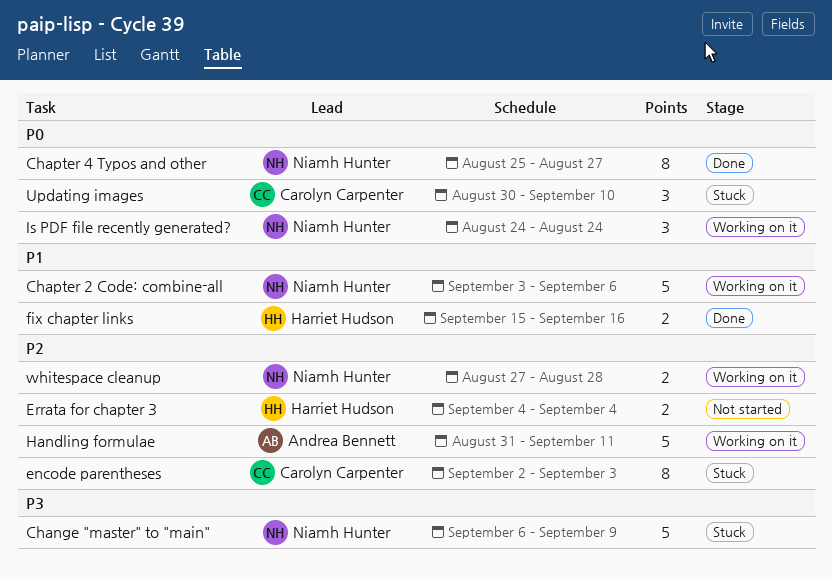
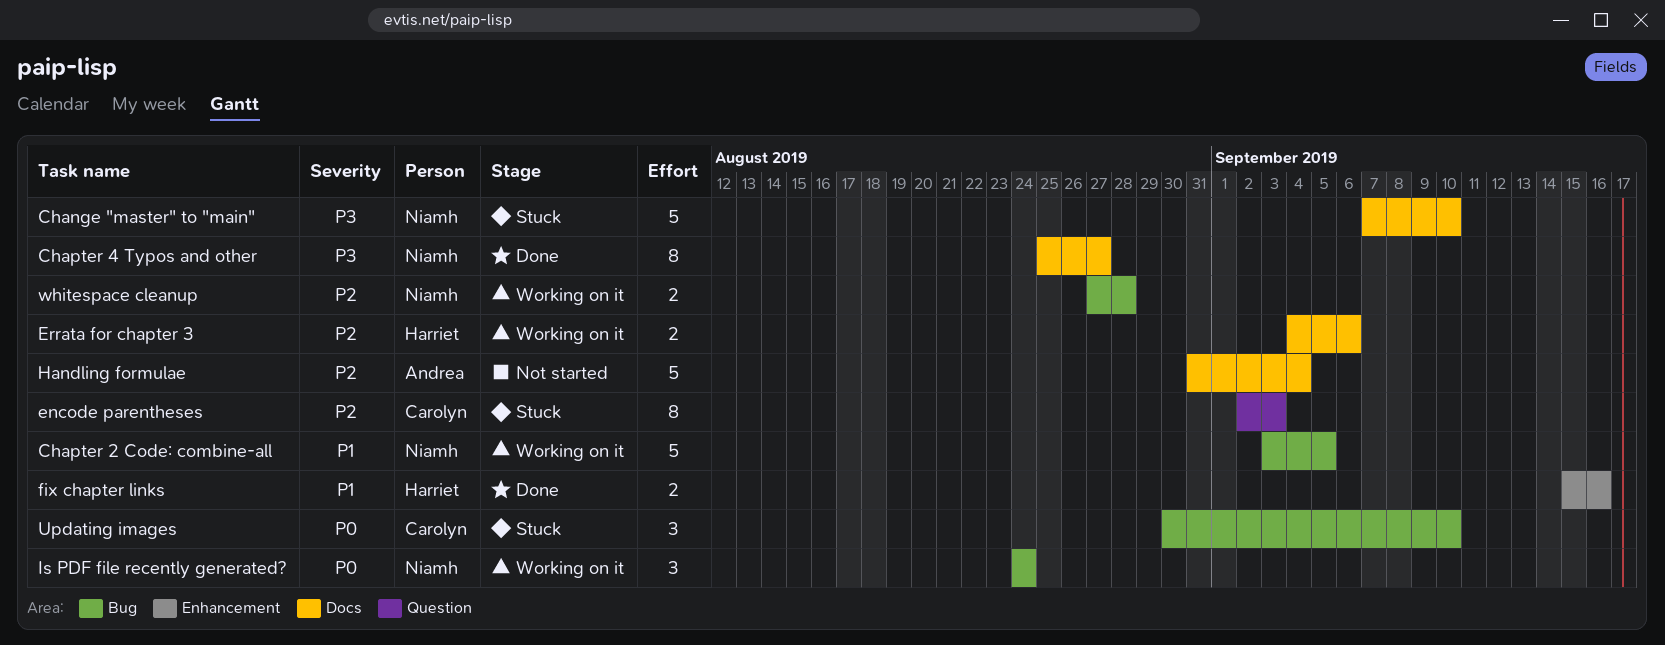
Change "master" to "main", start: Sep 6 -> Sep 7
Change "master" to "main", due: Sep 9 -> Sep 10
Chapter 2 Code: combine-all, due: Sep 6 -> Sep 5
Chapter 4 Typos and other, priority: P0 -> P3
Errata for chapter 3, status: Not started -> Working on it
Errata for chapter 3, due: Sep 4 -> Sep 6
Handling formulae, status: Working on it -> Not started
Handling formulae, due: Sep 11 -> Sep 4

